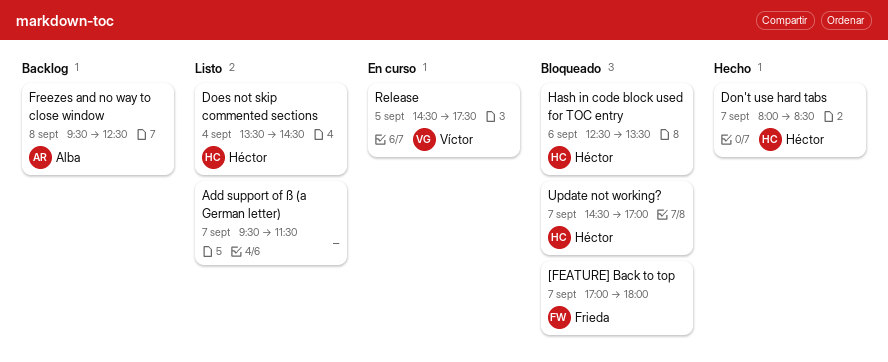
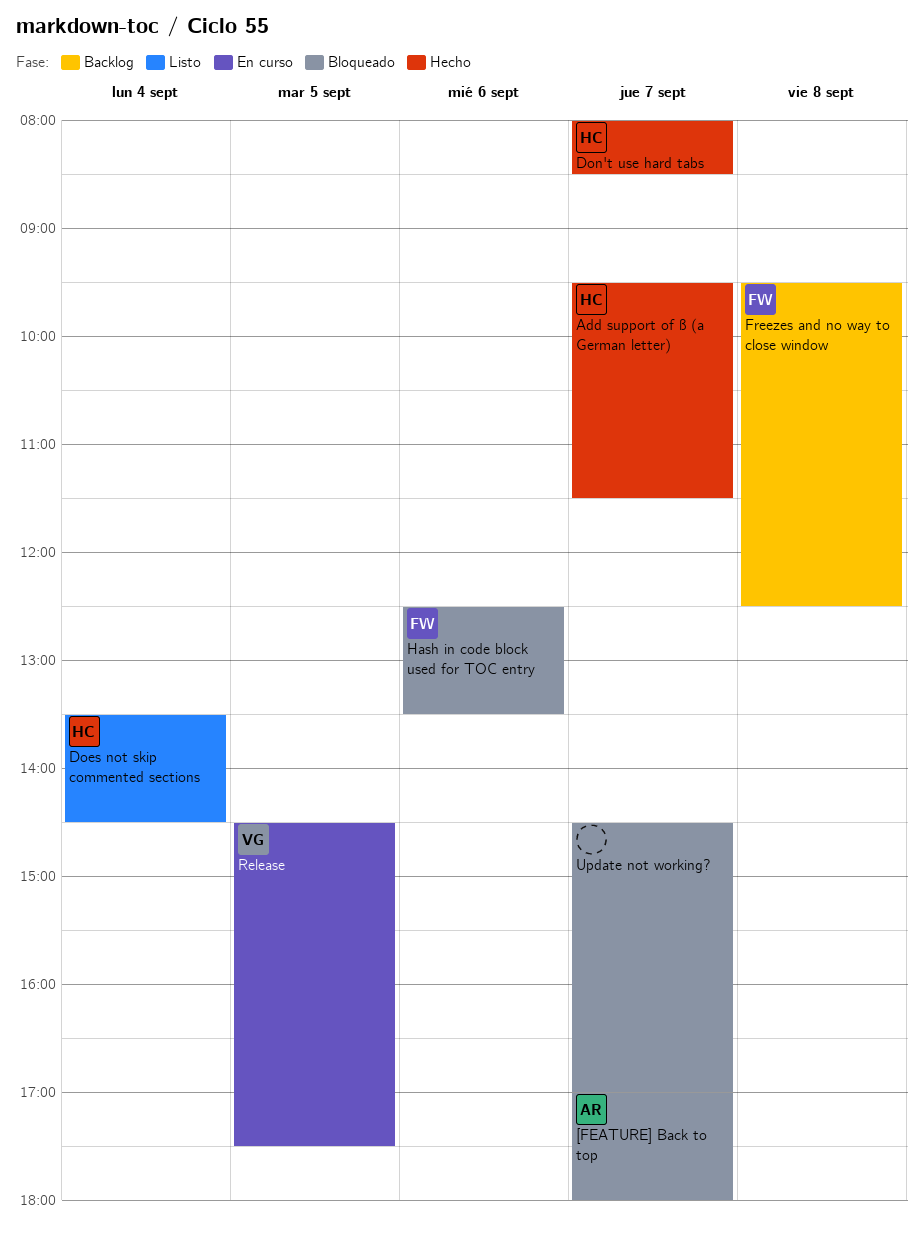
[FEATURE] Back to top, owner: Frieda -> Alba
Add support of ß (a German letter), status: Listo -> Hecho
Add support of ß (a German letter), owner: none -> Héctor
Freezes and no way to close window, owner: Alba -> Frieda
Hash in code block used for TOC entry, owner: Héctor -> Frieda
Update not working?, owner: Héctor -> none

